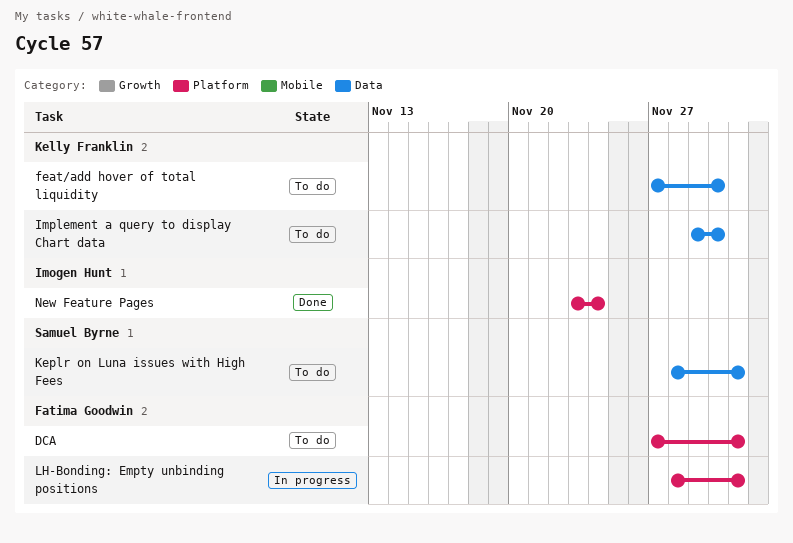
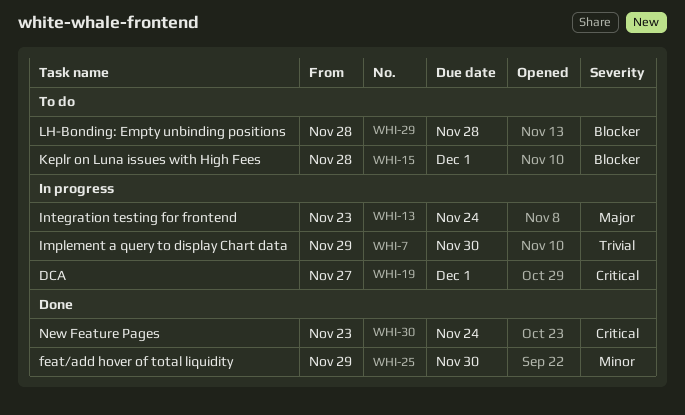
DCA, status: To do -> In progress
feat/add hover of total liquidity, status: To do -> Done
feat/add hover of total liquidity, start: Nov 27 -> Nov 29
Implement a query to display Chart data, status: To do -> In progress
Integration testing for frontend: none -> present
LH-Bonding: Empty unbinding positions, status: In progress -> To do
LH-Bonding: Empty unbinding positions, due: Dec 1 -> Nov 28

